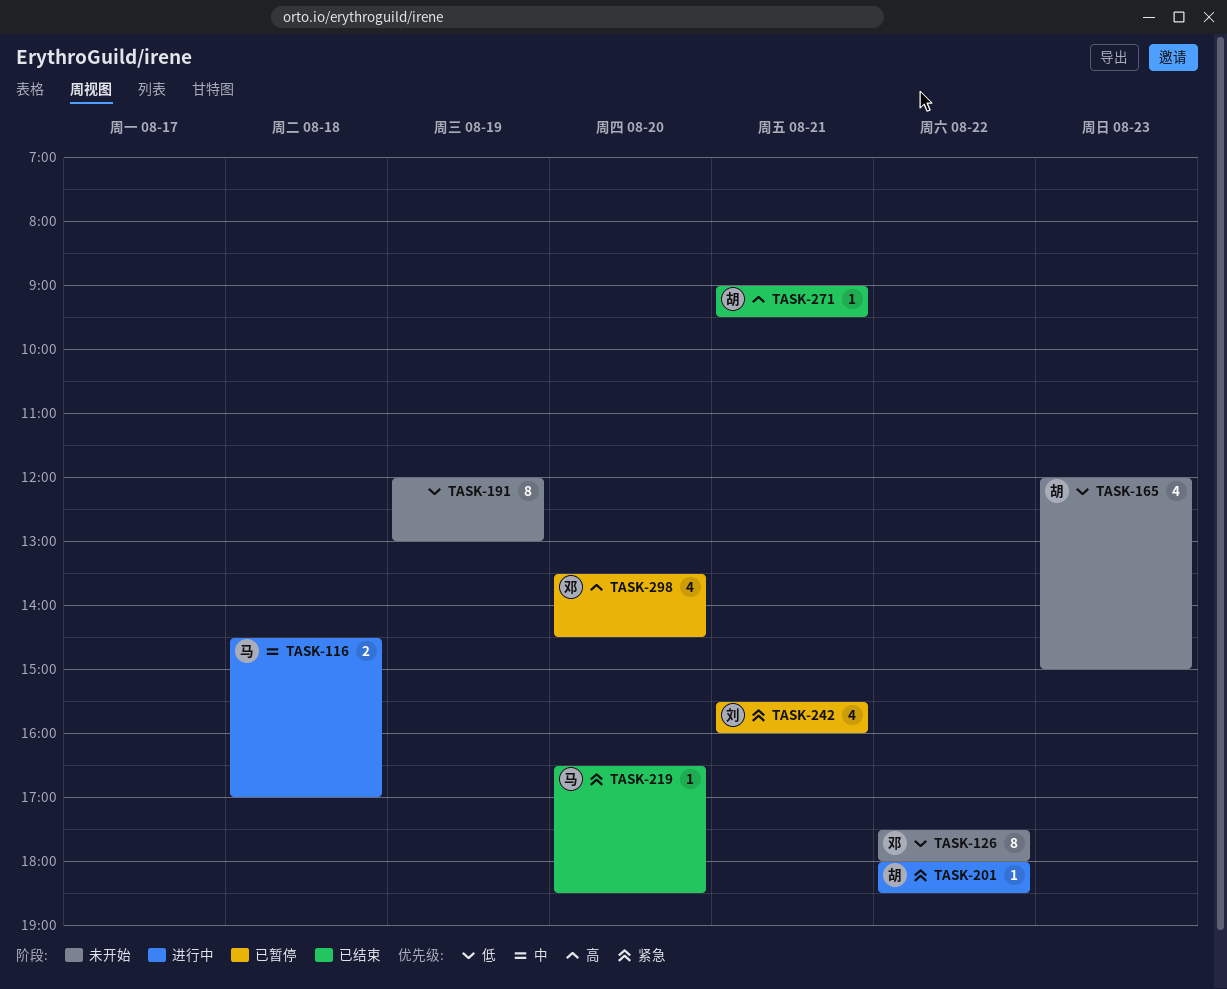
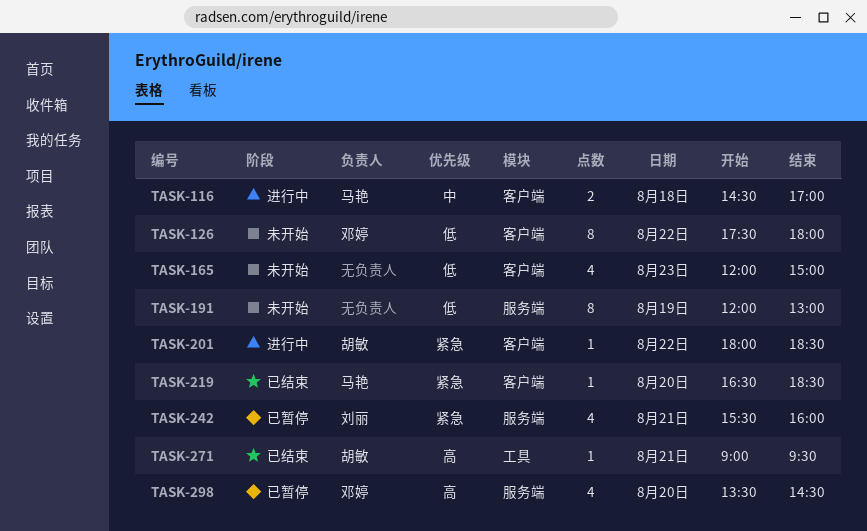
TASK-165, owner: 胡敏 -> none

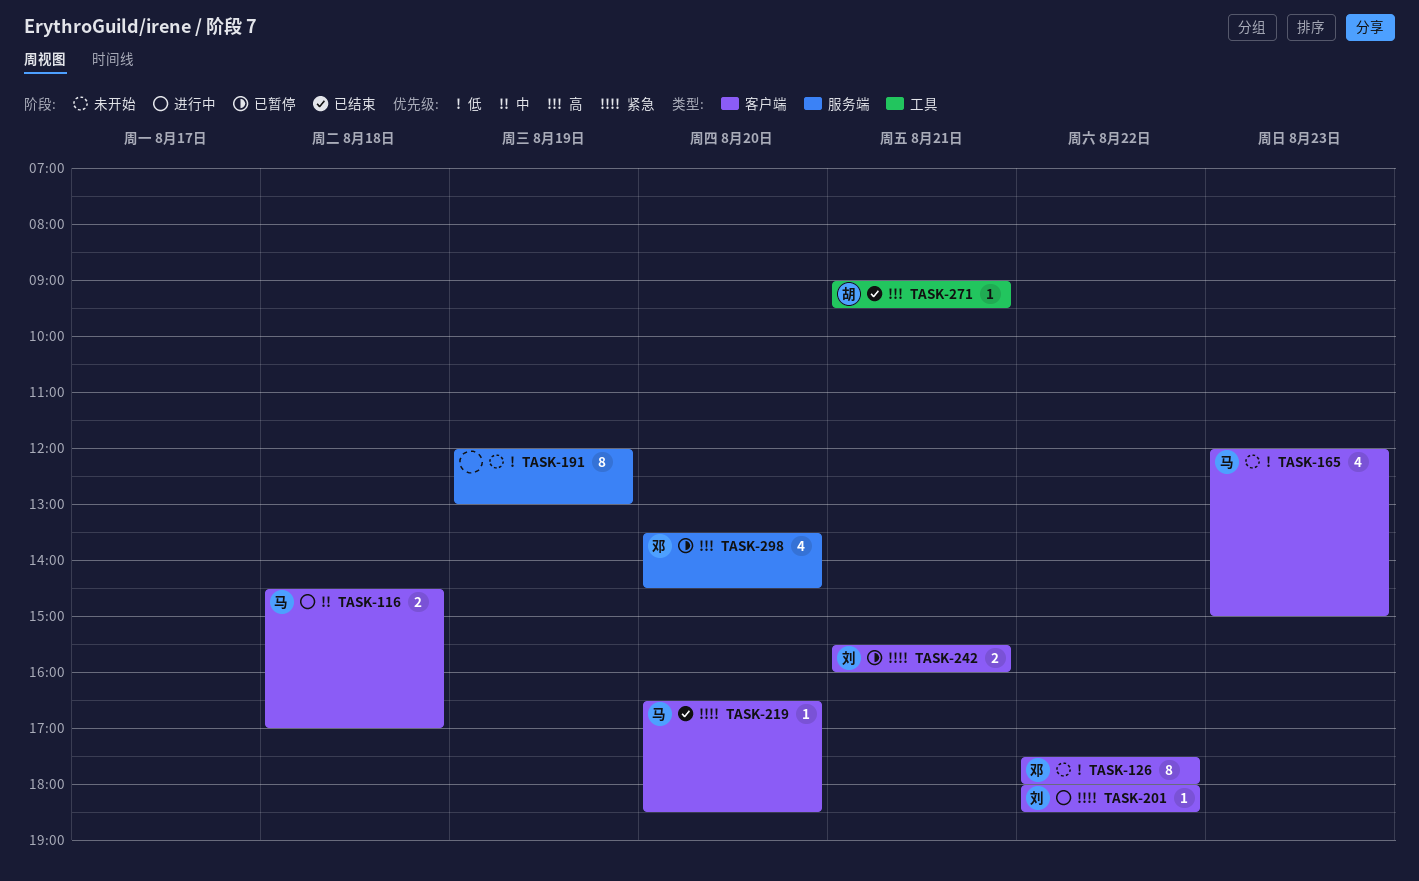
TASK-165, owner: none -> 马艳
TASK-201, owner: 胡敏 -> 刘丽
TASK-242, label: 服务端 -> 客户端
TASK-242, estimate: 4 -> 2

